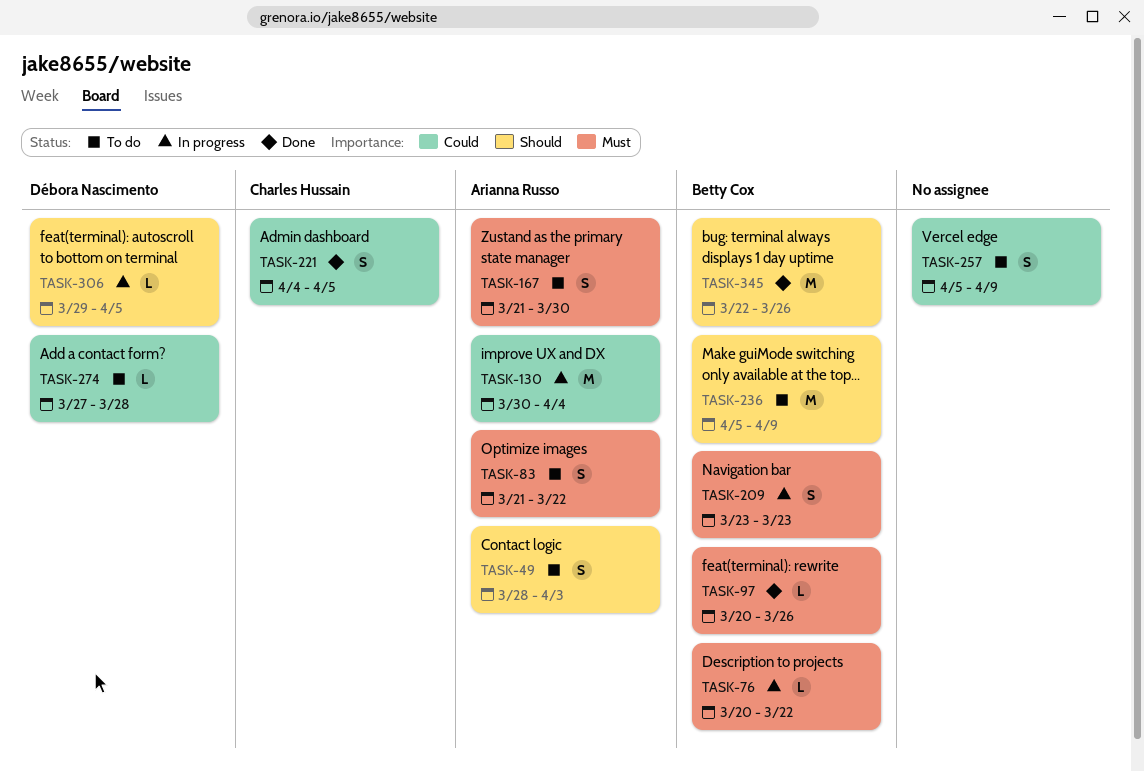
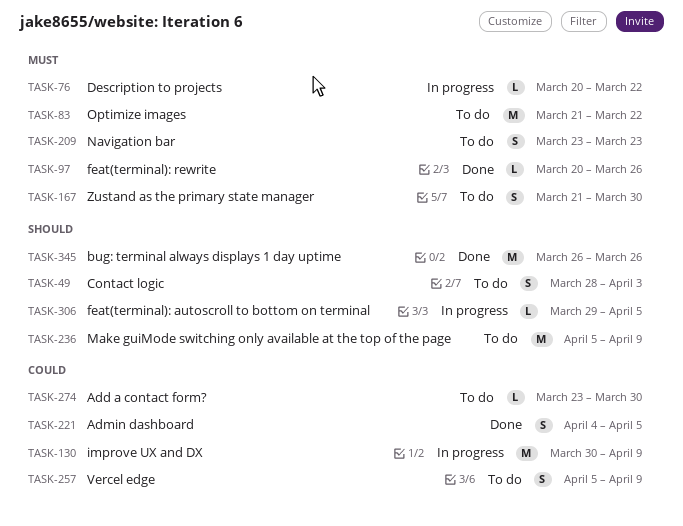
TASK-83, estimate: S -> M
TASK-130, due: Apr 4 -> Apr 9
TASK-209, status: In progress -> To do
TASK-274, start: Mar 27 -> Mar 23
TASK-274, due: Mar 28 -> Mar 30
TASK-345, start: Mar 22 -> Mar 26

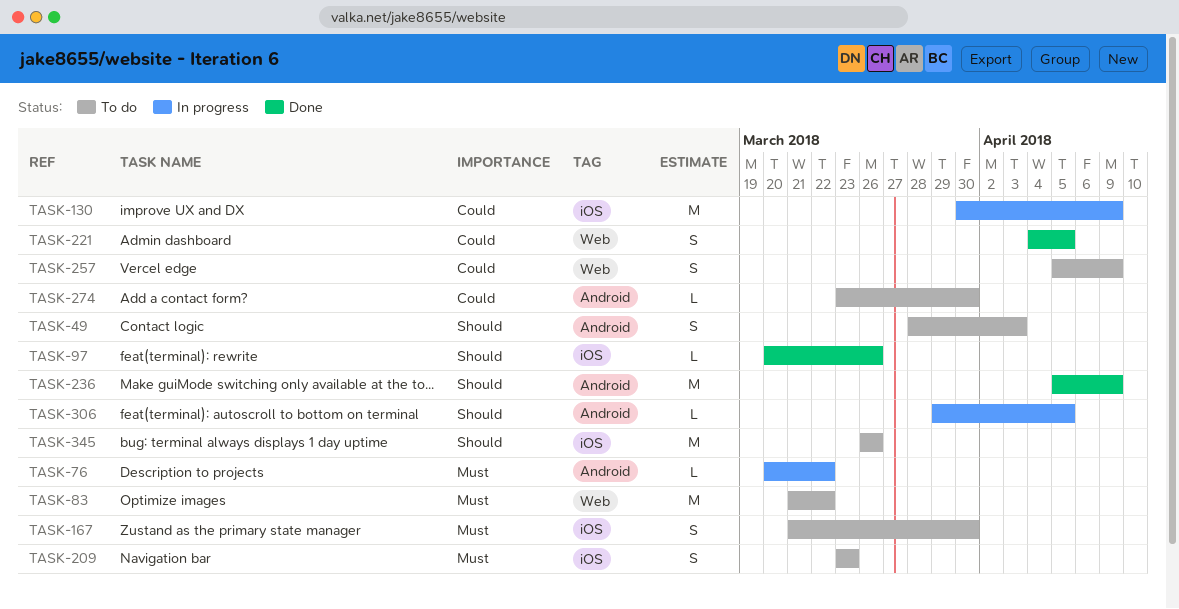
TASK-97, priority: Must -> Should
TASK-236, status: To do -> Done
TASK-345, status: Done -> To do

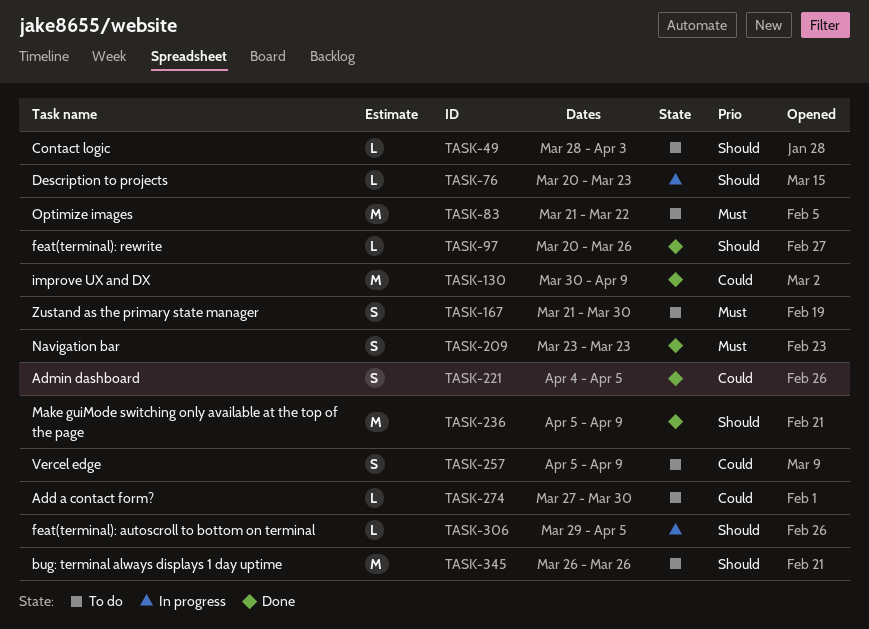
TASK-49, estimate: S -> L
TASK-76, priority: Must -> Should
TASK-76, due: Mar 22 -> Mar 23
TASK-130, status: In progress -> Done
TASK-209, status: To do -> Done
TASK-274, start: Mar 23 -> Mar 27

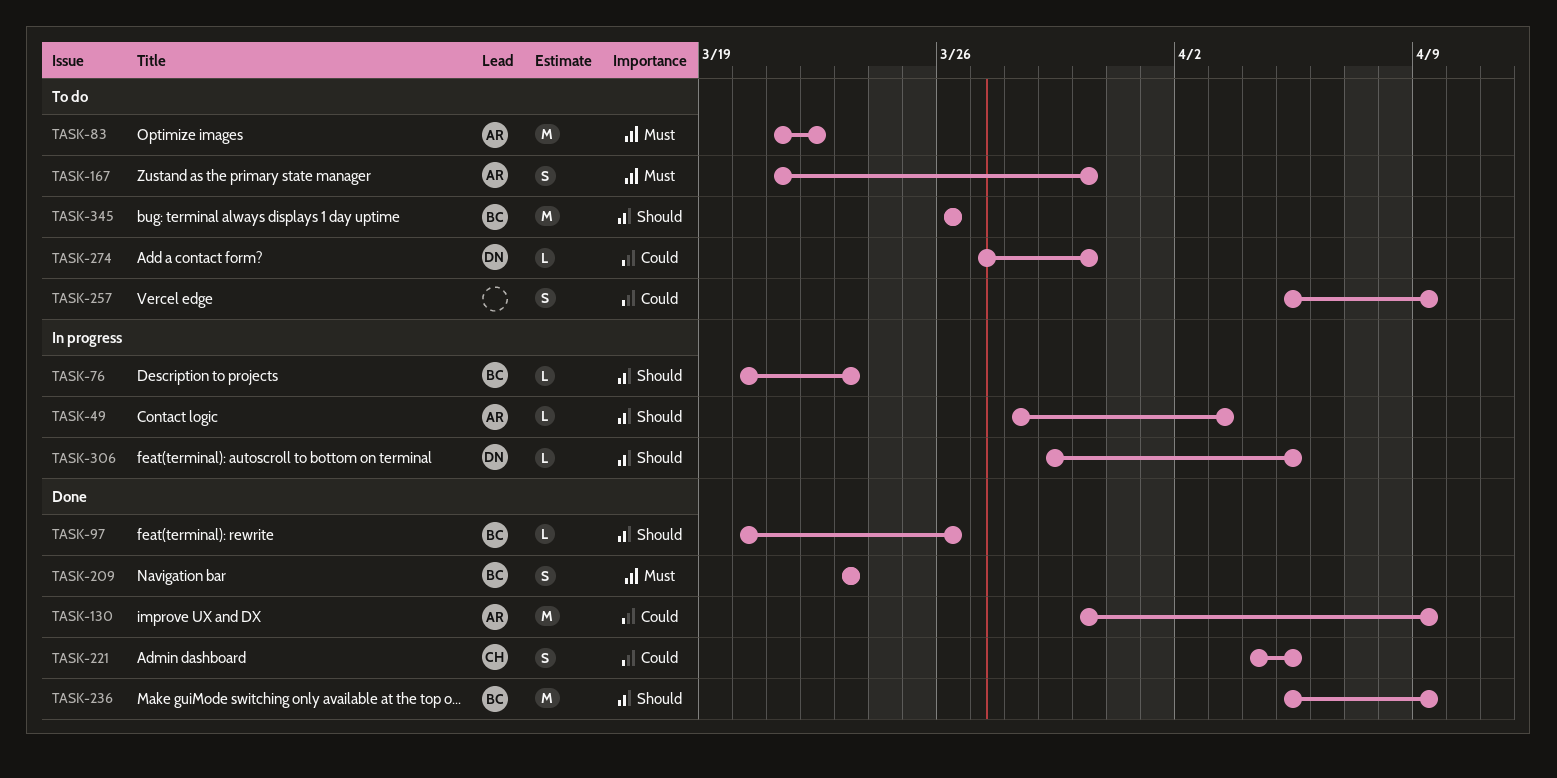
TASK-49, status: To do -> In progress

